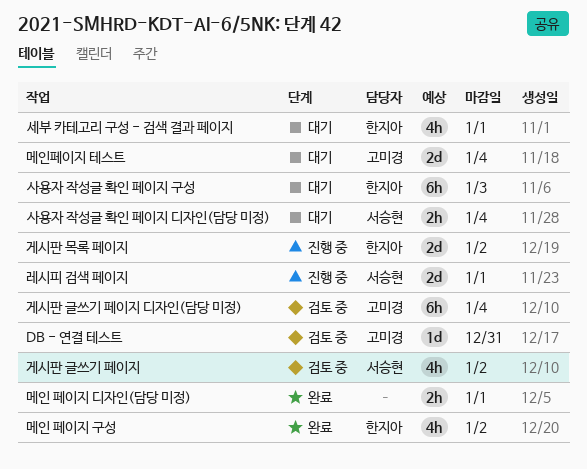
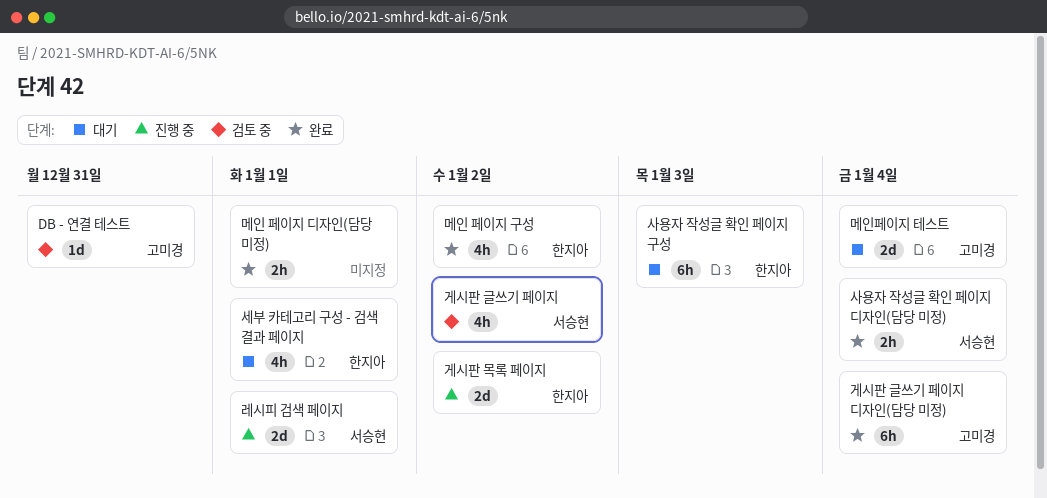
게시판 글쓰기 페이지 디자인(담당 미정), status: 검토 중 -> 완료
사용자 작성글 확인 페이지 디자인(담당 미정), status: 대기 -> 완료

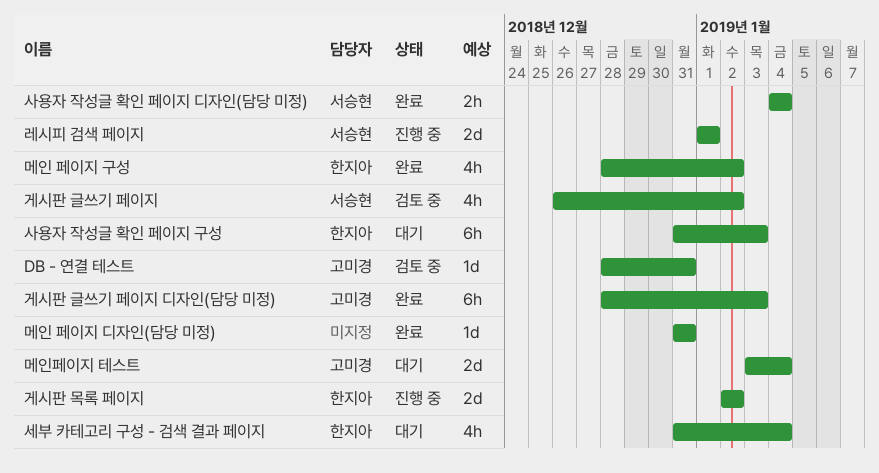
게시판 글쓰기 페이지 디자인(담당 미정), due: Jan 4 -> Jan 3
메인 페이지 디자인(담당 미정), estimate: 2h -> 1d
메인 페이지 디자인(담당 미정), due: Jan 1 -> Dec 31
세부 카테고리 구성 - 검색 결과 페이지, due: Jan 1 -> Jan 4

